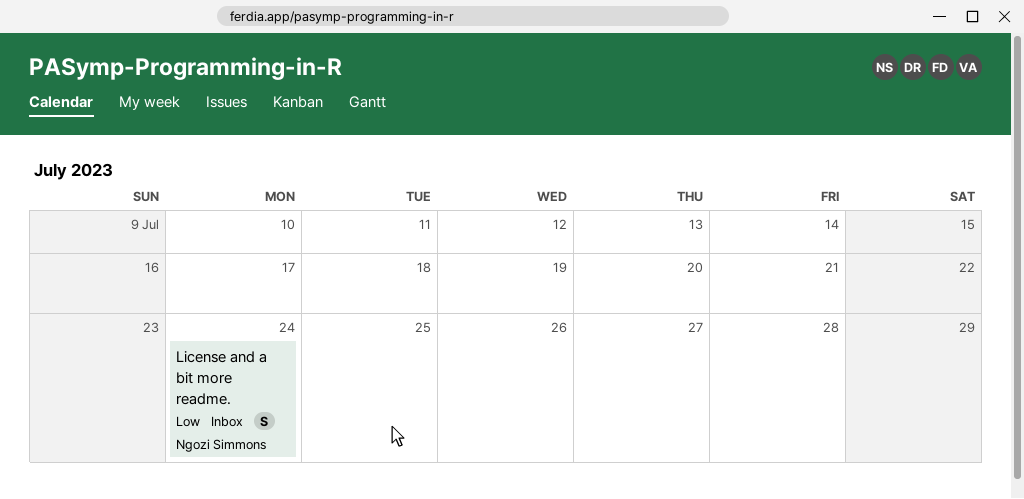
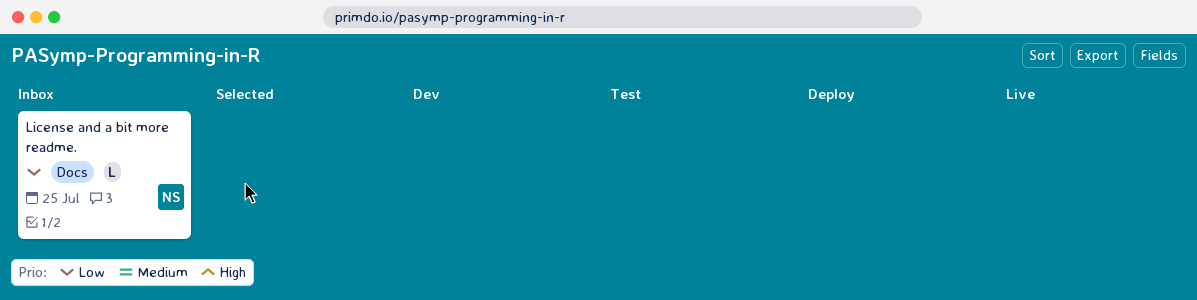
License and a bit more readme., estimate: S -> L
License and a bit more readme., due: Jul 24 -> Jul 25

